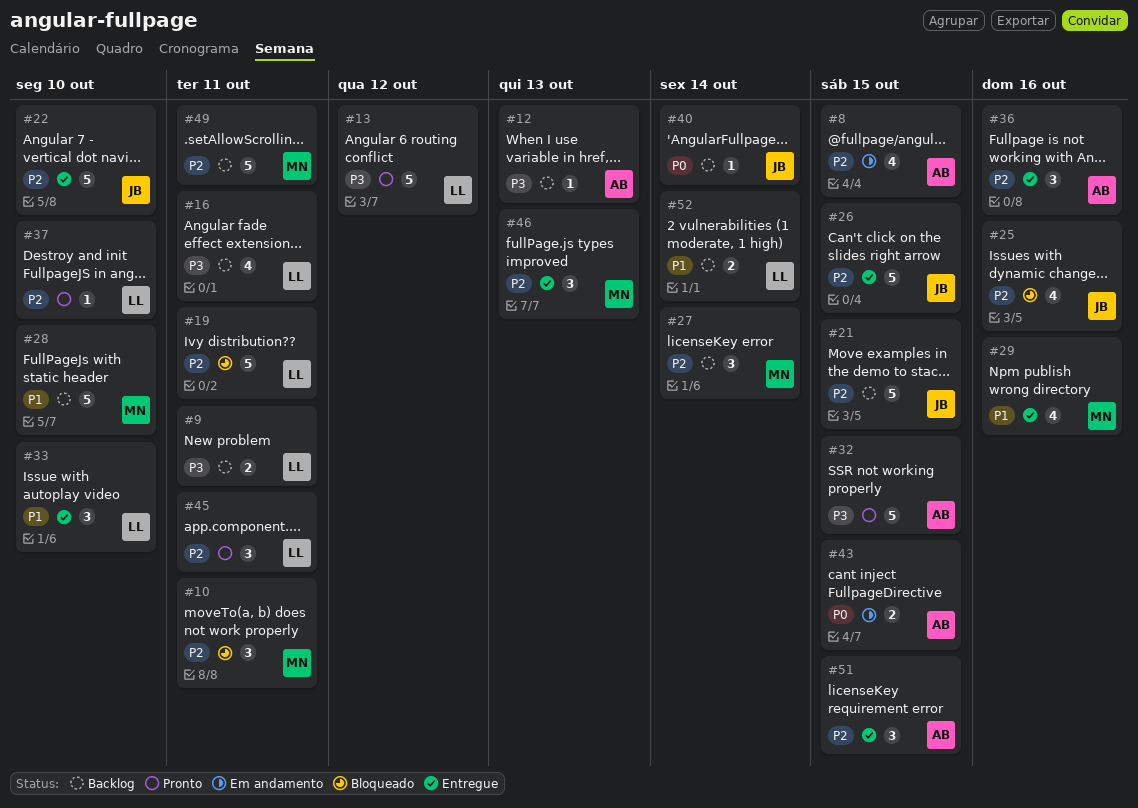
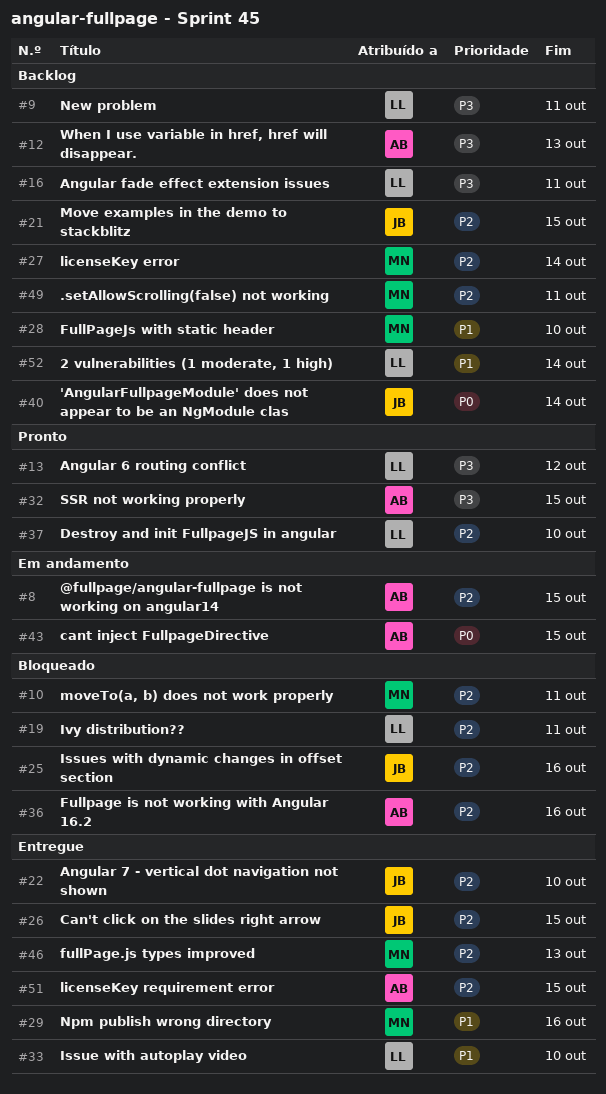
#36, status: Entregue -> Bloqueado
#45: present -> none

